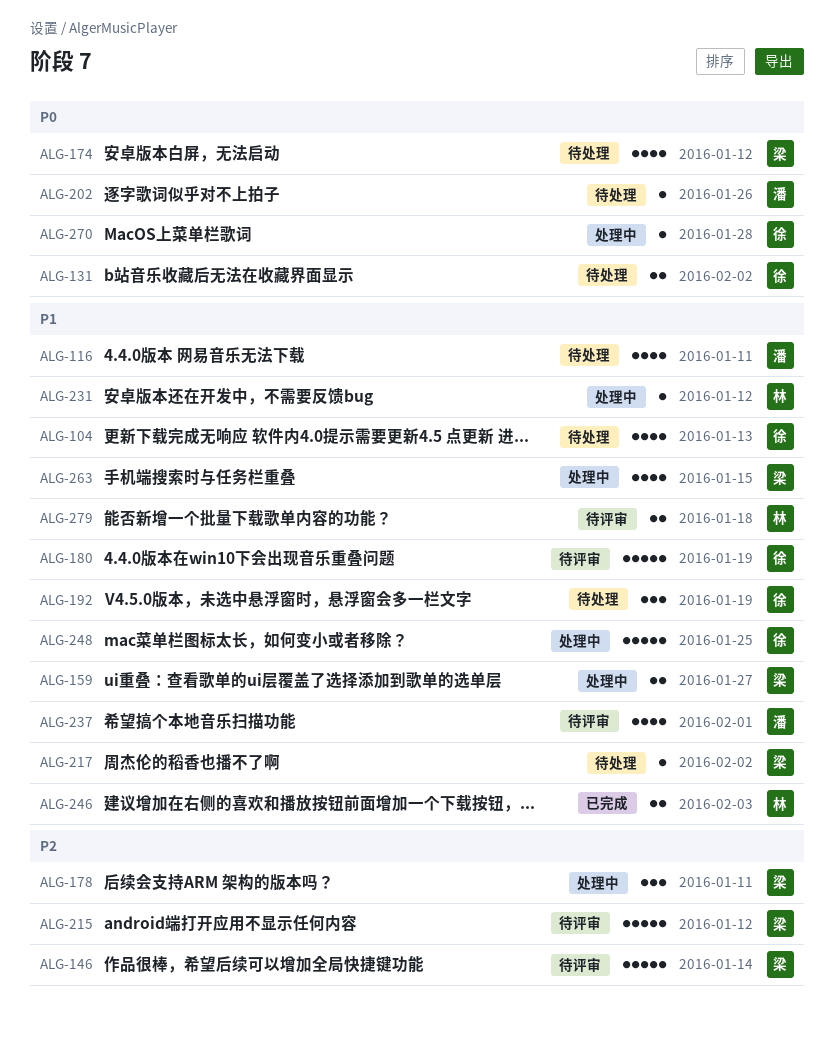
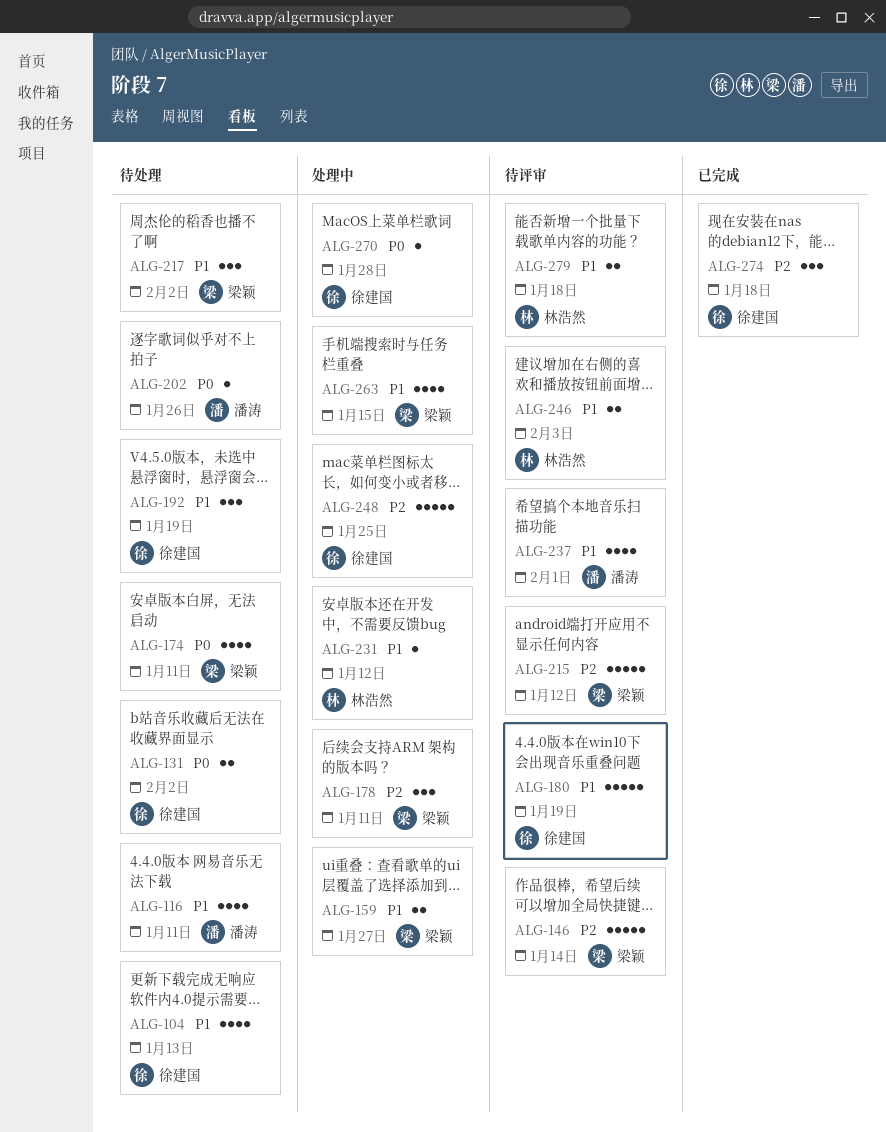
ALG-174, due: Jan 12 -> Jan 11
ALG-217, estimate: 1 -> 3
ALG-246, status: 已完成 -> 待评审
ALG-248, priority: P1 -> P2
ALG-274: none -> present

